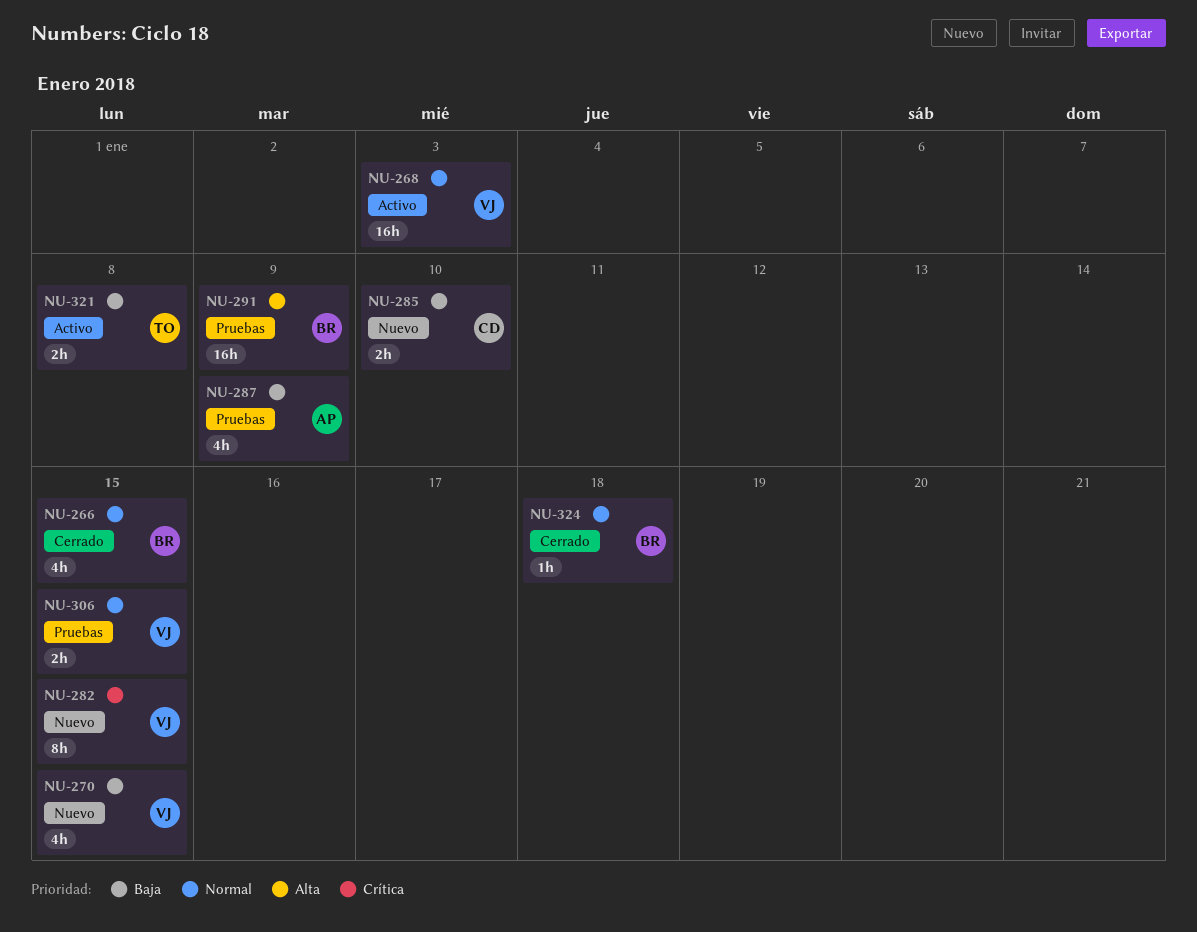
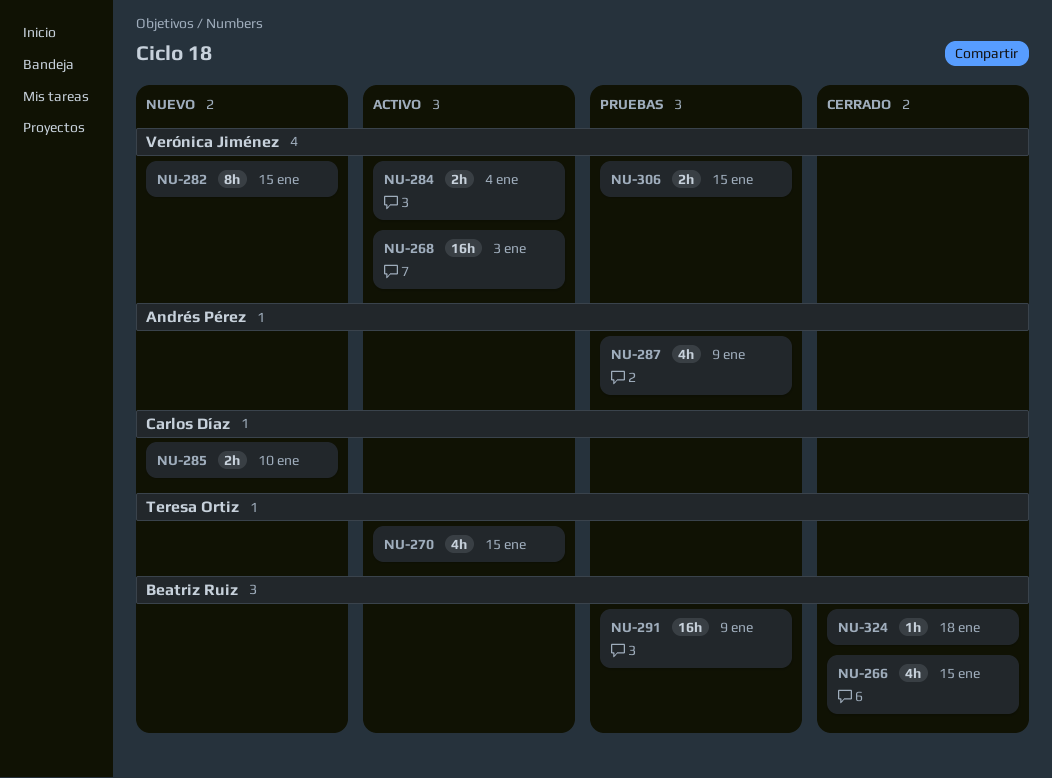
NU-270, status: Nuevo -> Activo
NU-270, owner: Verónica Jiménez -> Teresa Ortiz
NU-284: none -> present
NU-321: present -> none

